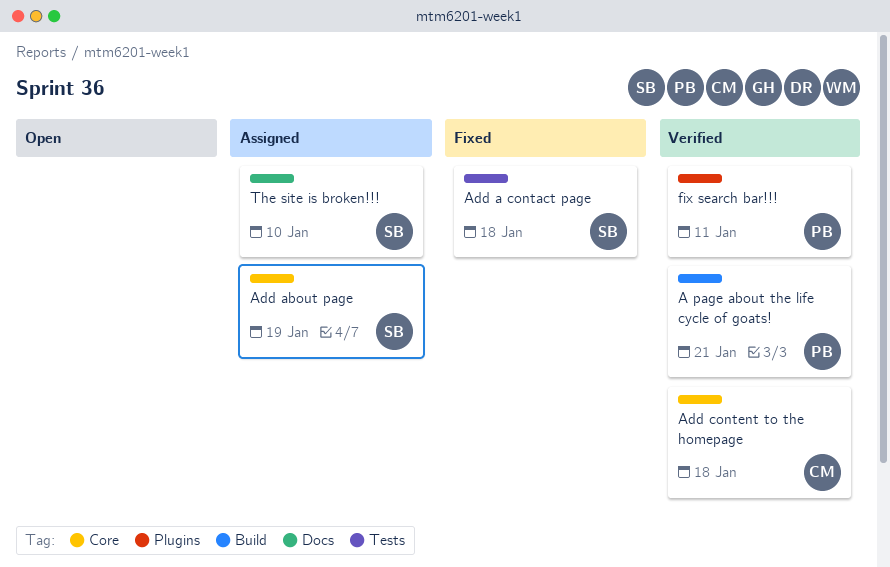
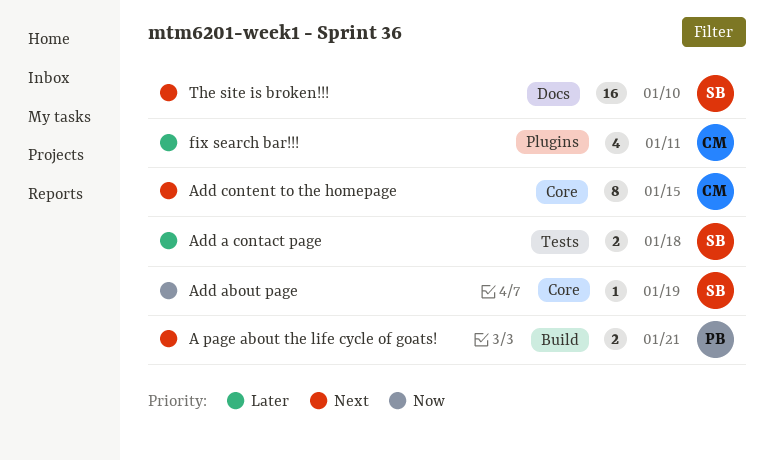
Add content to the homepage, due: Jan 18 -> Jan 15
fix search bar!!!, owner: PB -> CM

